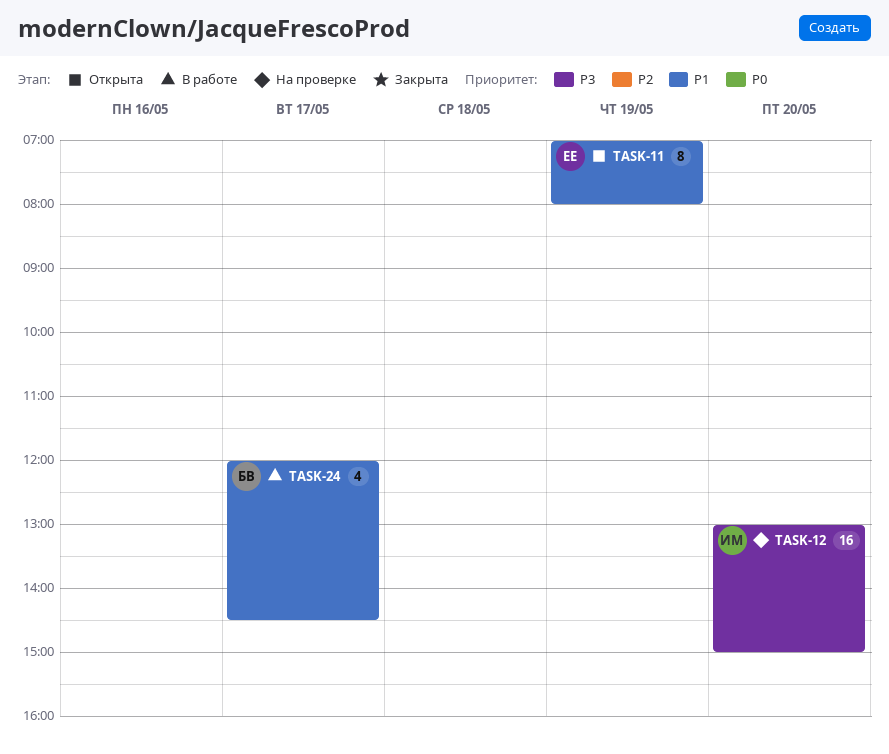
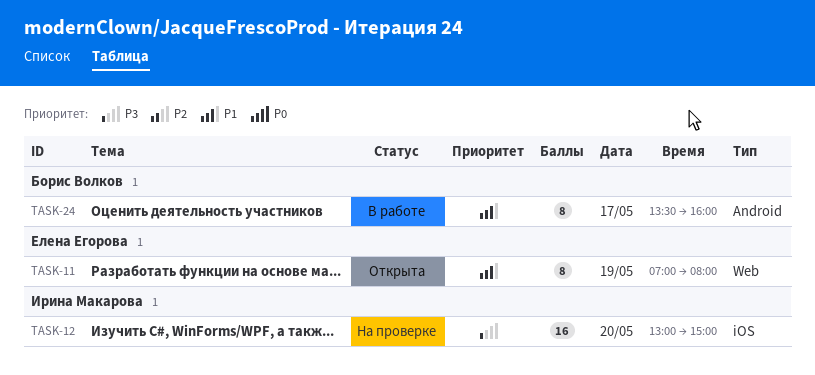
TASK-24, estimate: 4 -> 8
TASK-24, begins: 12:00 -> 13:30
TASK-24, ends: 14:30 -> 16:00

